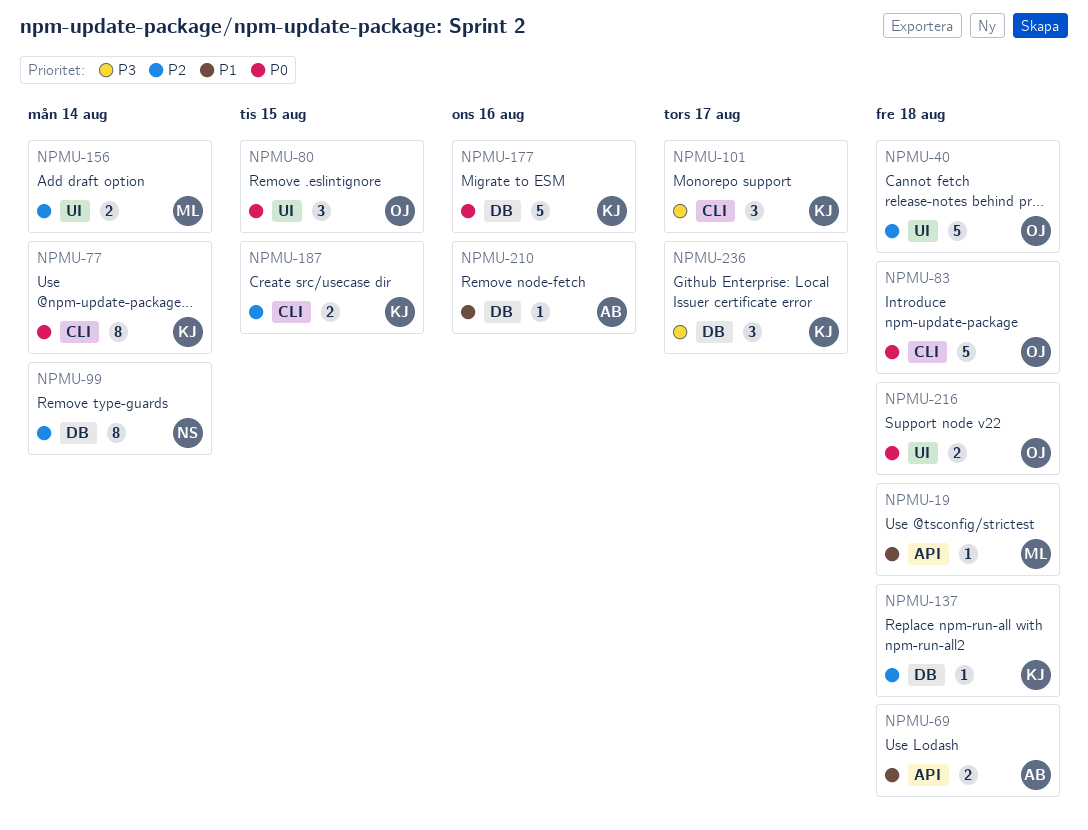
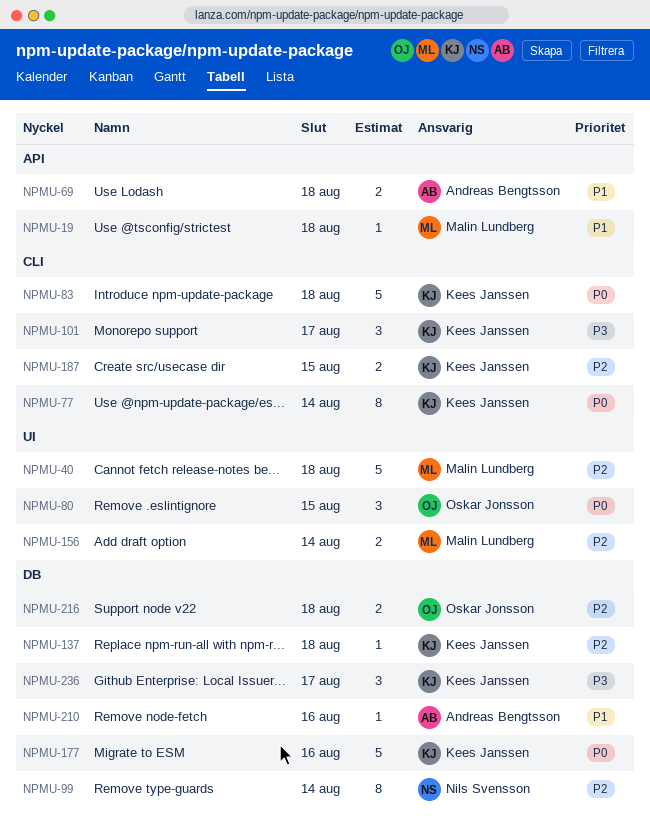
NPMU-40, owner: Oskar Jonsson -> Malin Lundberg
NPMU-83, owner: Oskar Jonsson -> Kees Janssen
NPMU-216, priority: P0 -> P2
NPMU-216, label: UI -> DB

